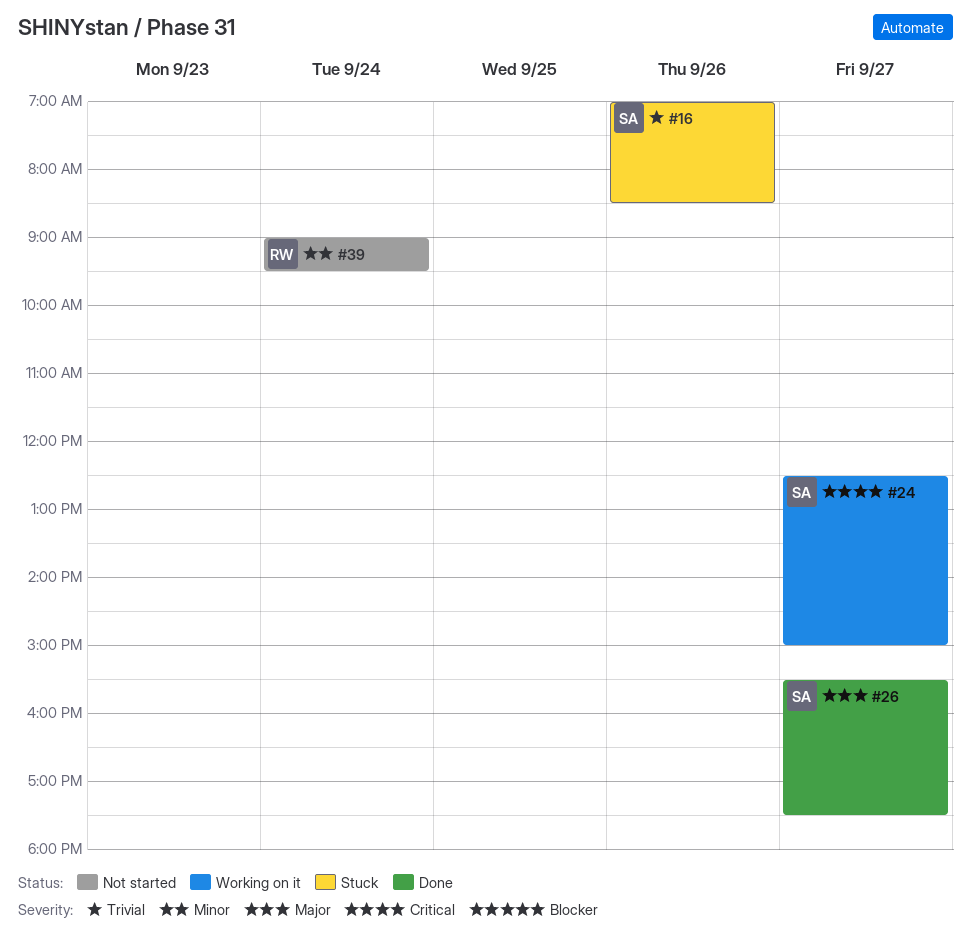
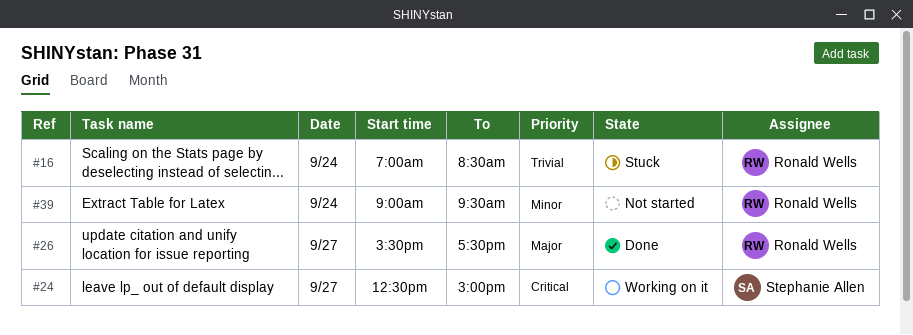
#16, owner: Stephanie Allen -> Ronald Wells
#16, day: Sep 26 -> Sep 24
#26, owner: Stephanie Allen -> Ronald Wells

